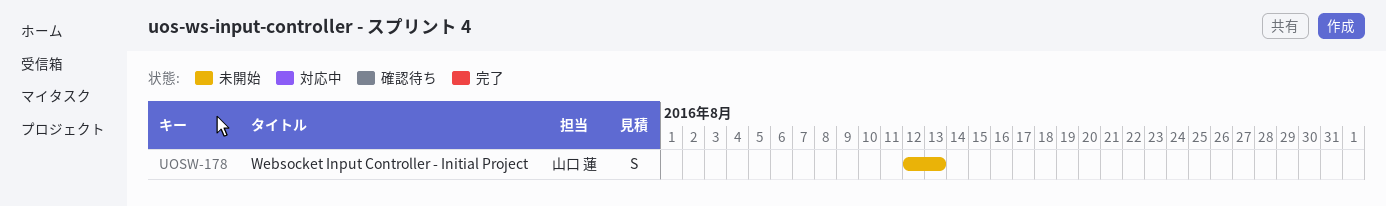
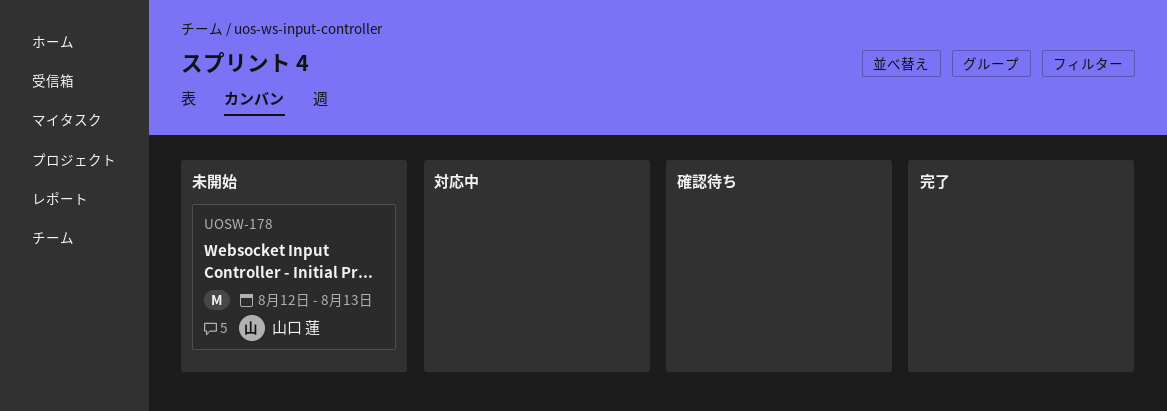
UOSW-178, estimate: S -> M

